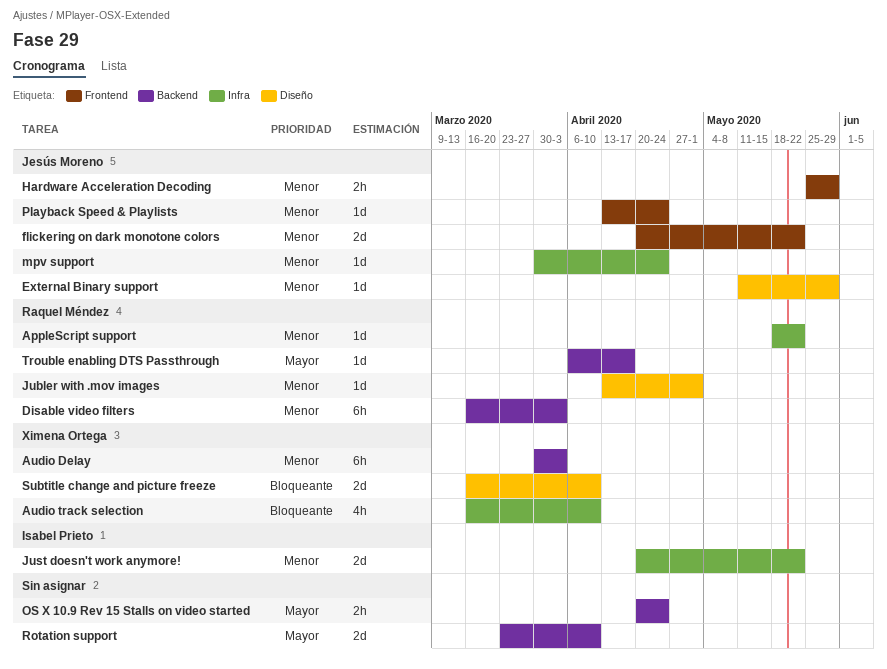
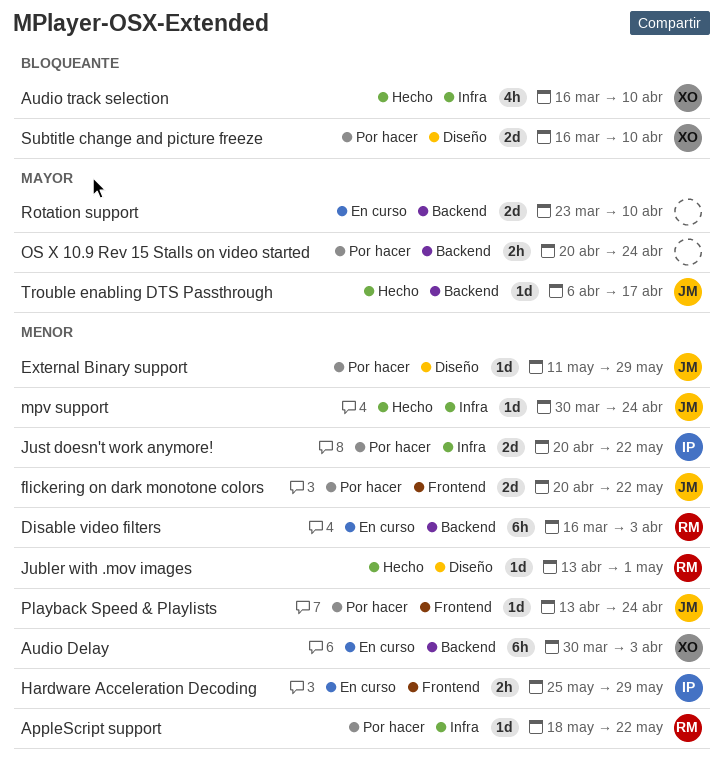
Hardware Acceleration Decoding, owner: Jesús Moreno -> Isabel Prieto
Trouble enabling DTS Passthrough, owner: Raquel Méndez -> Jesús Moreno

